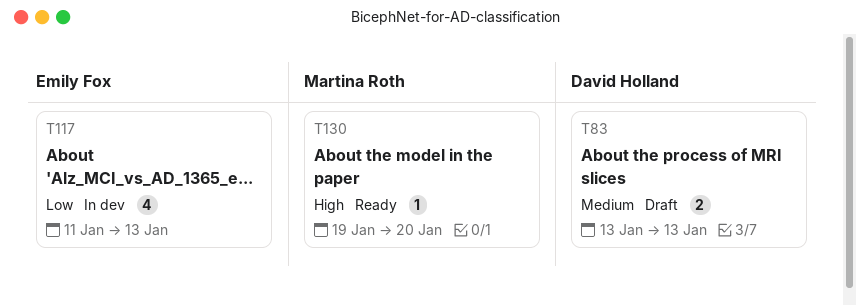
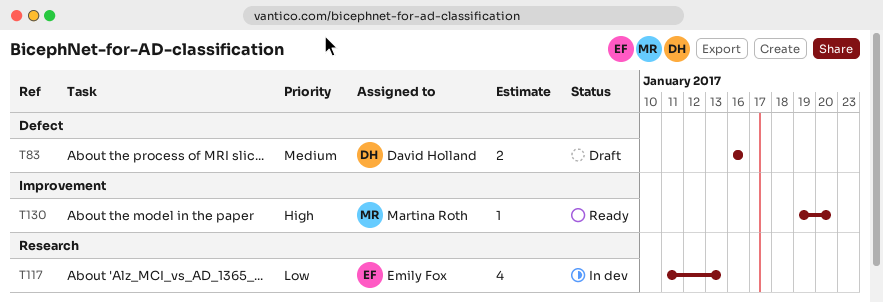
T83, start: Jan 13 -> Jan 16
T83, due: Jan 13 -> Jan 16

